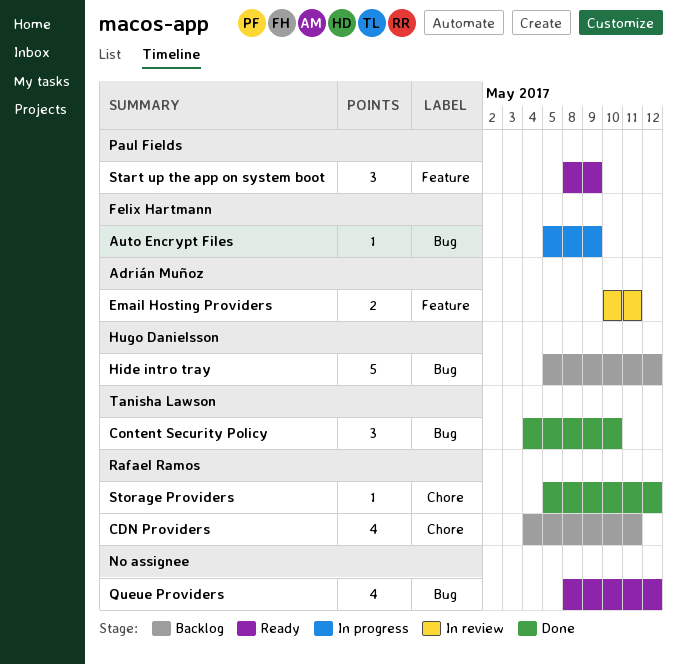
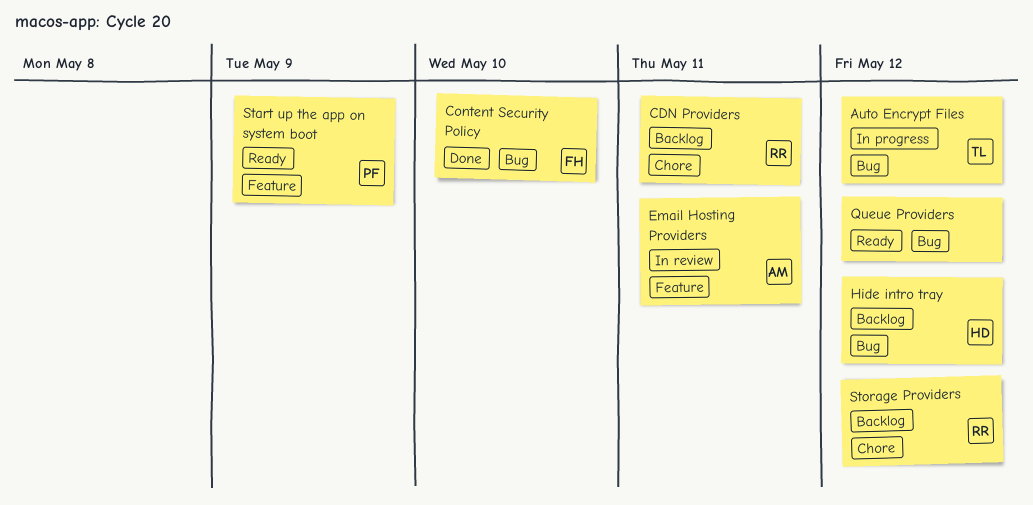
Auto Encrypt Files, owner: Felix Hartmann -> Tanisha Lawson
Auto Encrypt Files, due: May 9 -> May 12
Content Security Policy, owner: Tanisha Lawson -> Felix Hartmann
Storage Providers, status: Done -> Backlog

